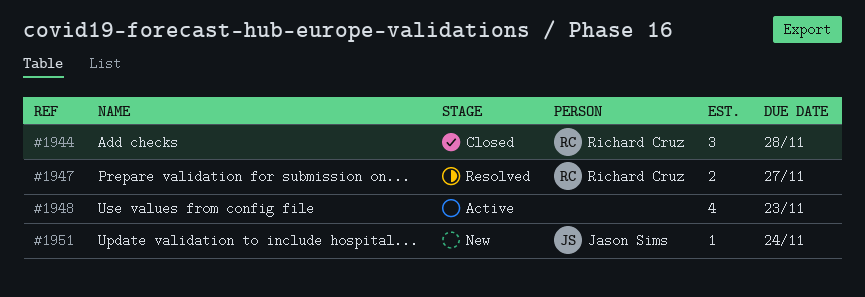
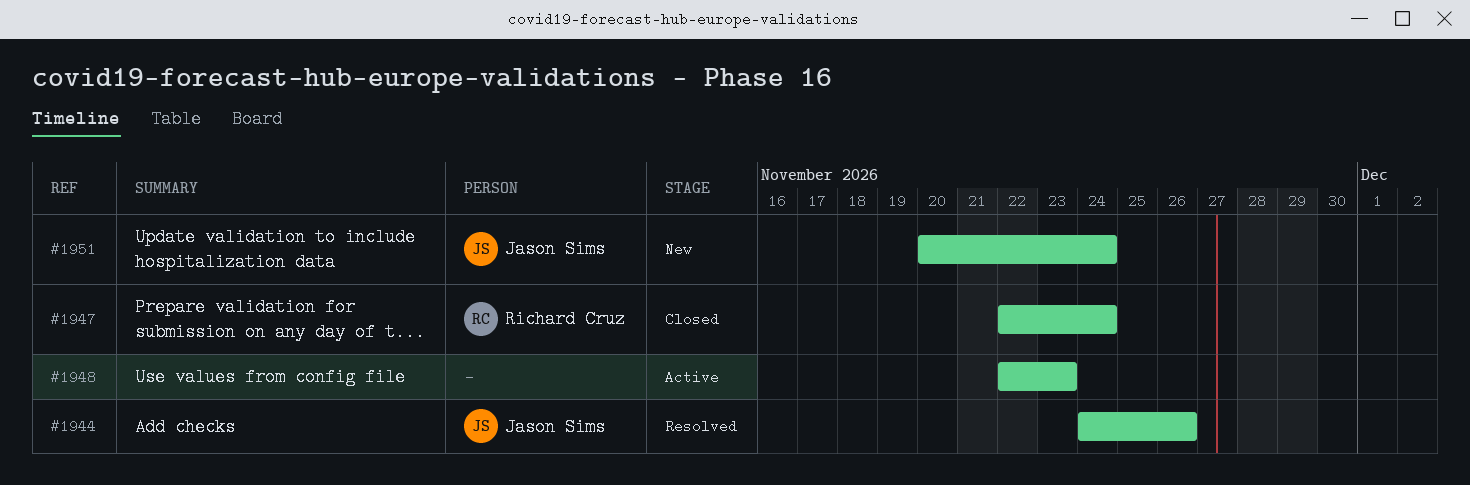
#1944, status: Closed -> Resolved
#1944, owner: Richard Cruz -> Jason Sims
#1944, due: Nov 28 -> Nov 26
#1947, status: Resolved -> Closed
#1947, due: Nov 27 -> Nov 24

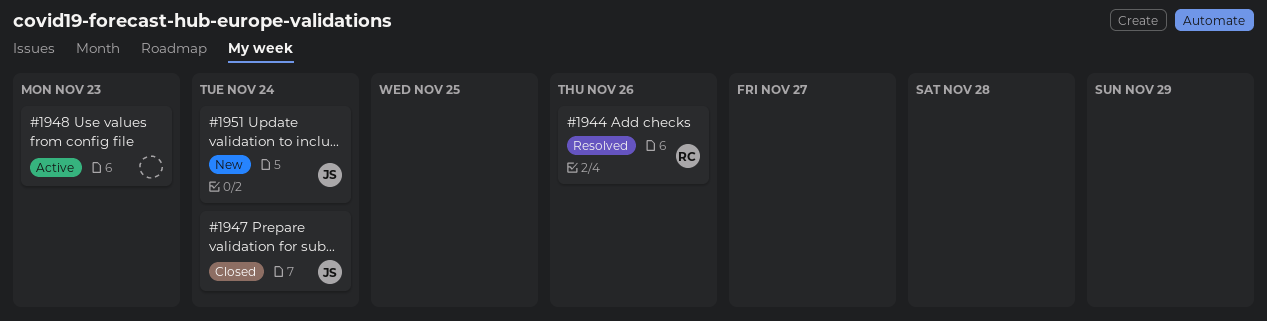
#1944, owner: Jason Sims -> Richard Cruz
#1947, owner: Richard Cruz -> Jason Sims

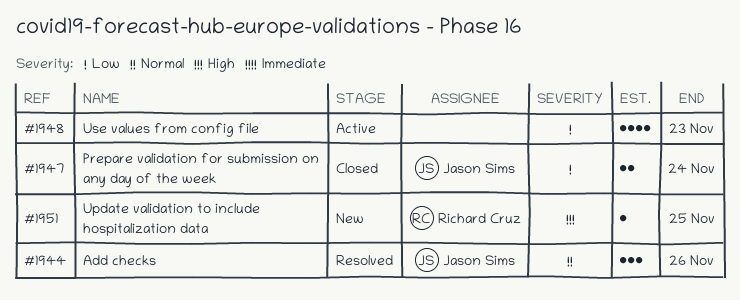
#1944, owner: Richard Cruz -> Jason Sims
#1951, owner: Jason Sims -> Richard Cruz
#1951, due: Nov 24 -> Nov 25

